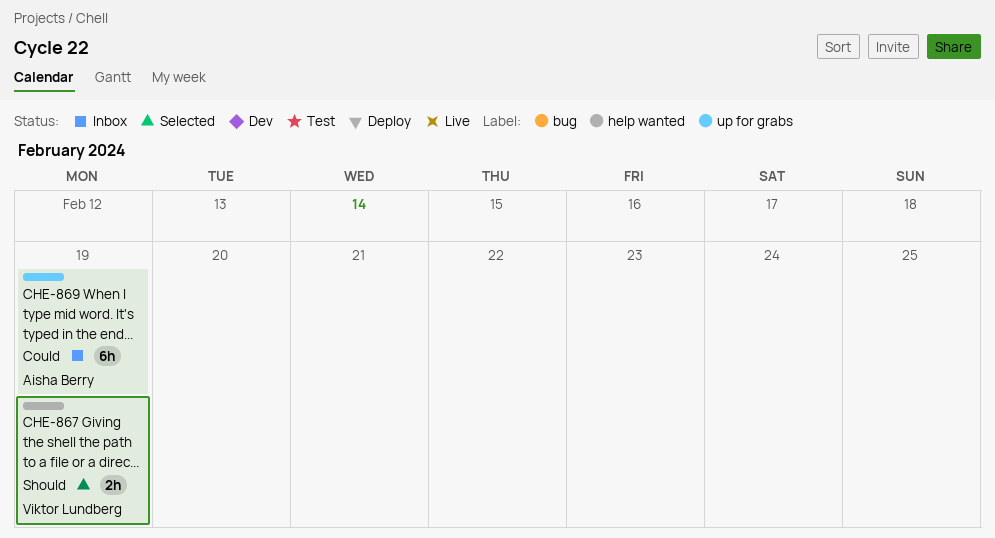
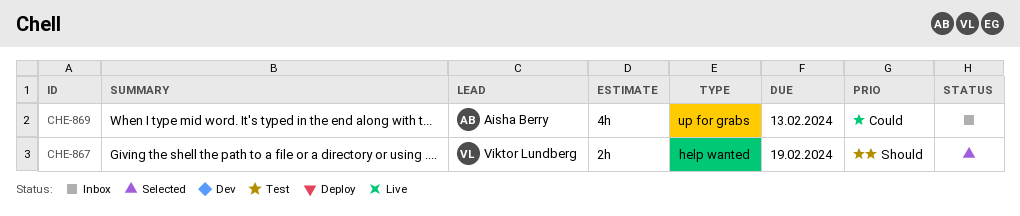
CHE-869, estimate: 6h -> 4h
CHE-869, due: Feb 19 -> Feb 13

